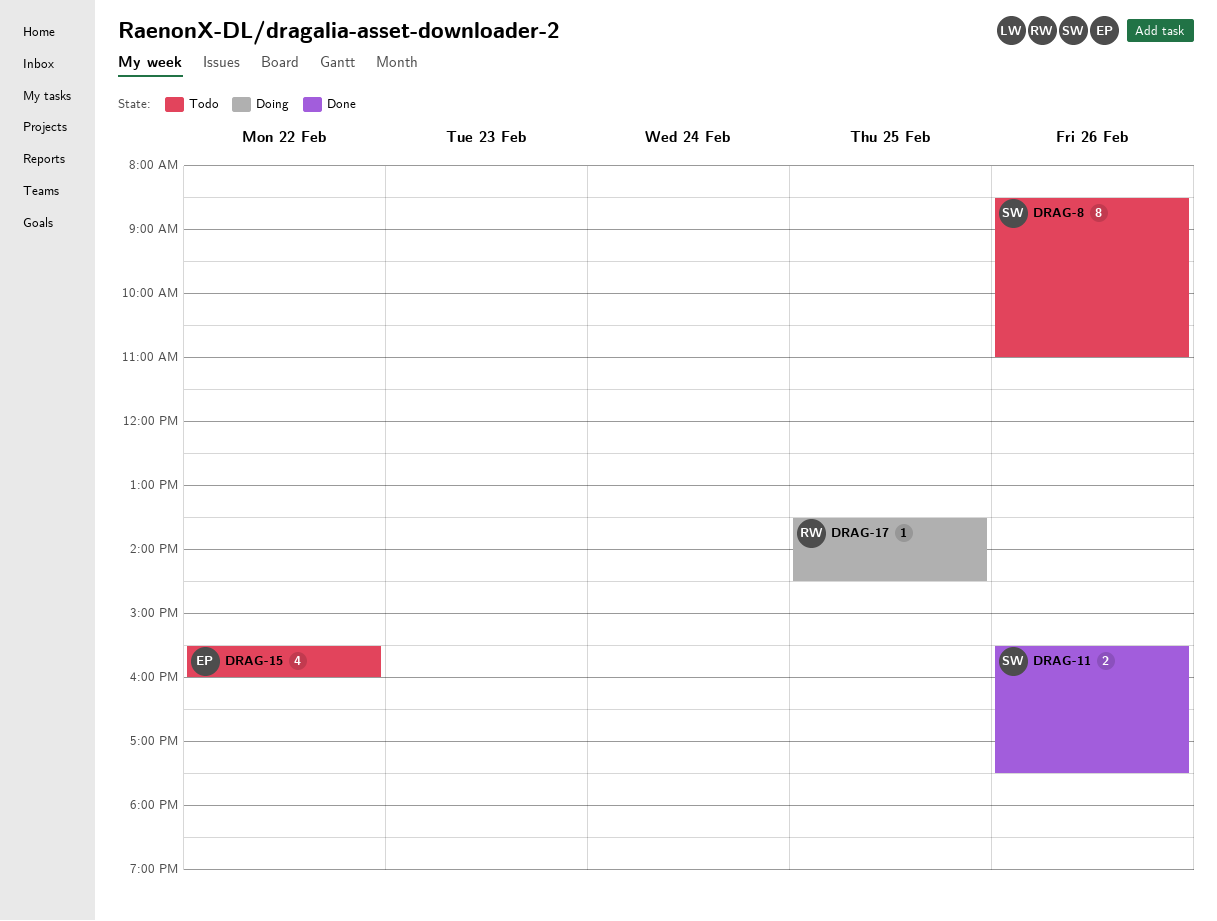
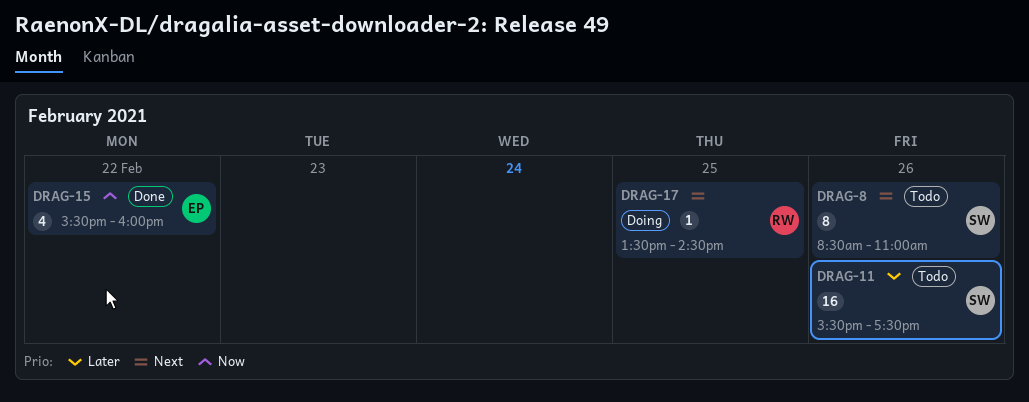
DRAG-11, status: Done -> Todo
DRAG-11, estimate: 2 -> 16
DRAG-15, status: Todo -> Done

